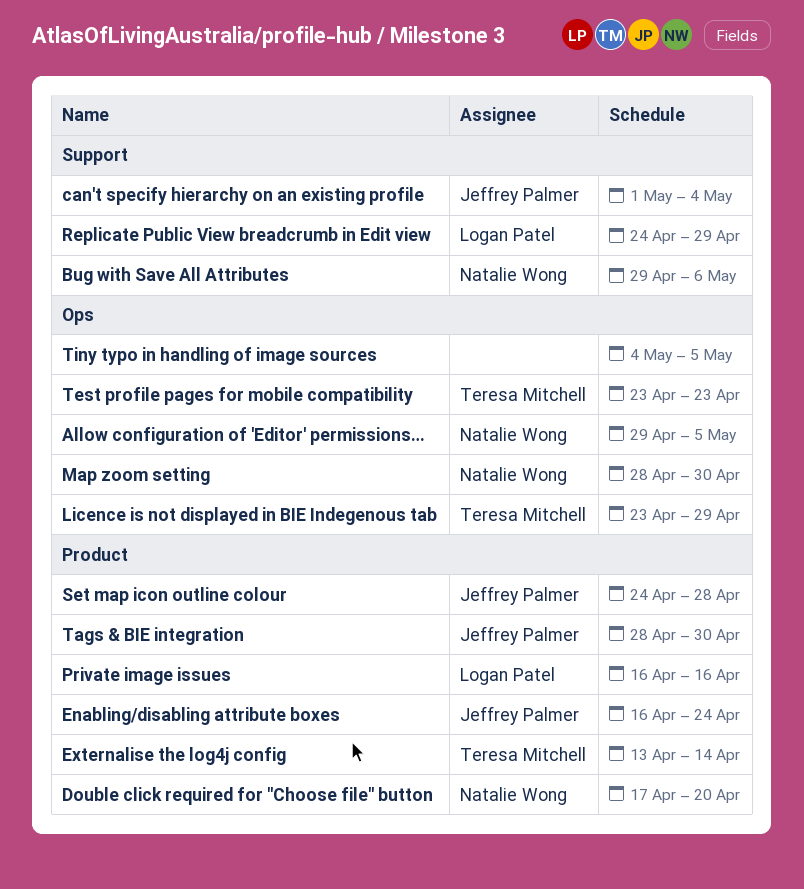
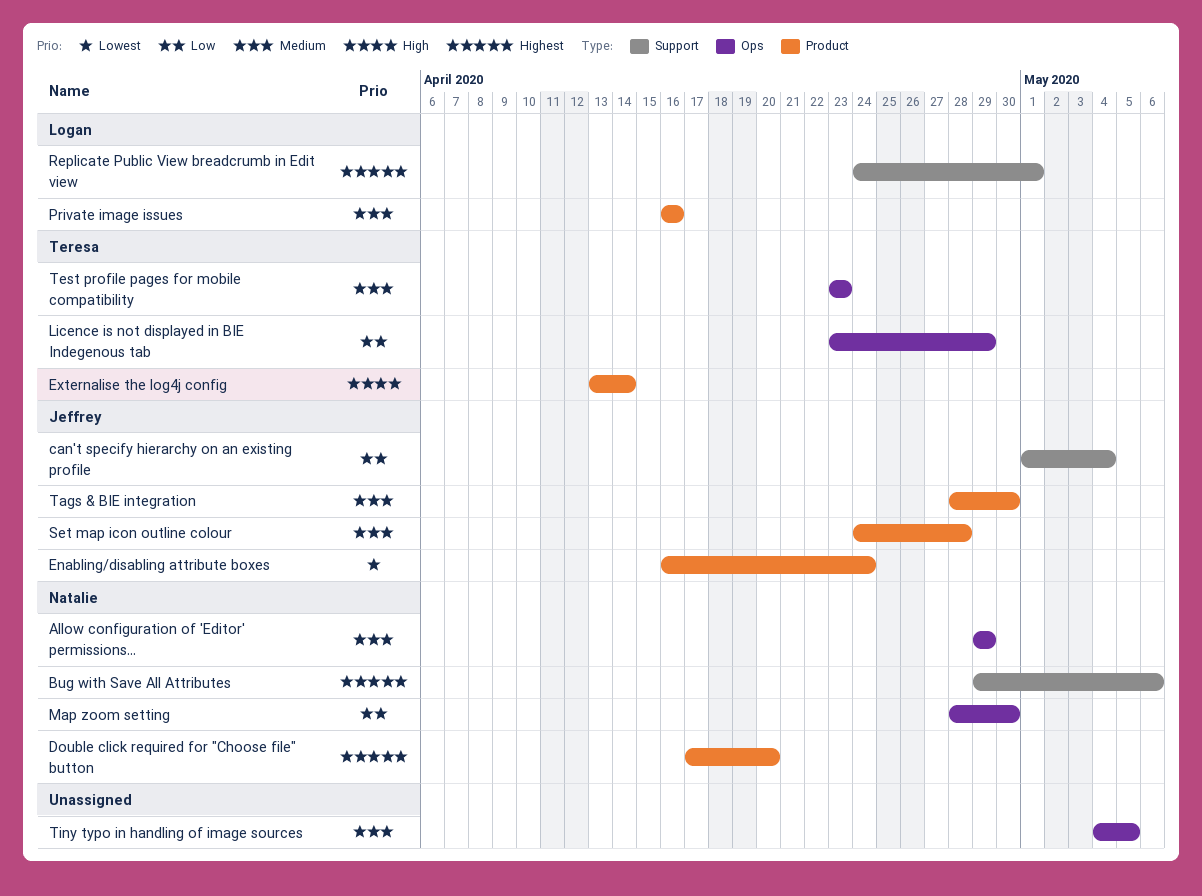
Allow configuration of 'Editor' permissions…, due: May 5 -> Apr 29
Replicate Public View breadcrumb in Edit view, due: Apr 29 -> May 1

